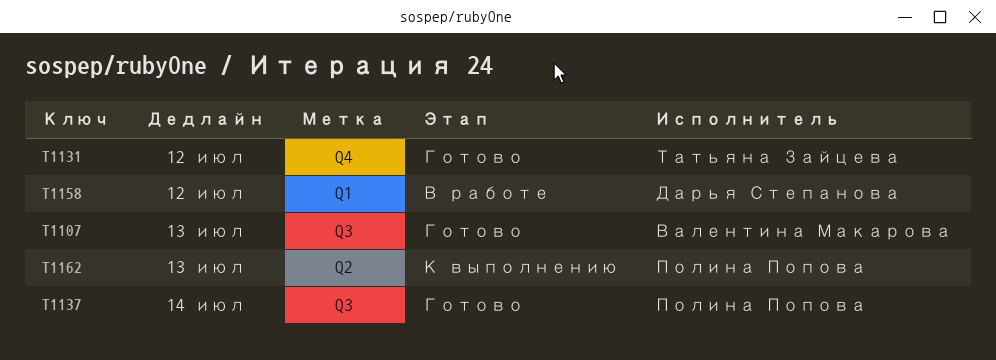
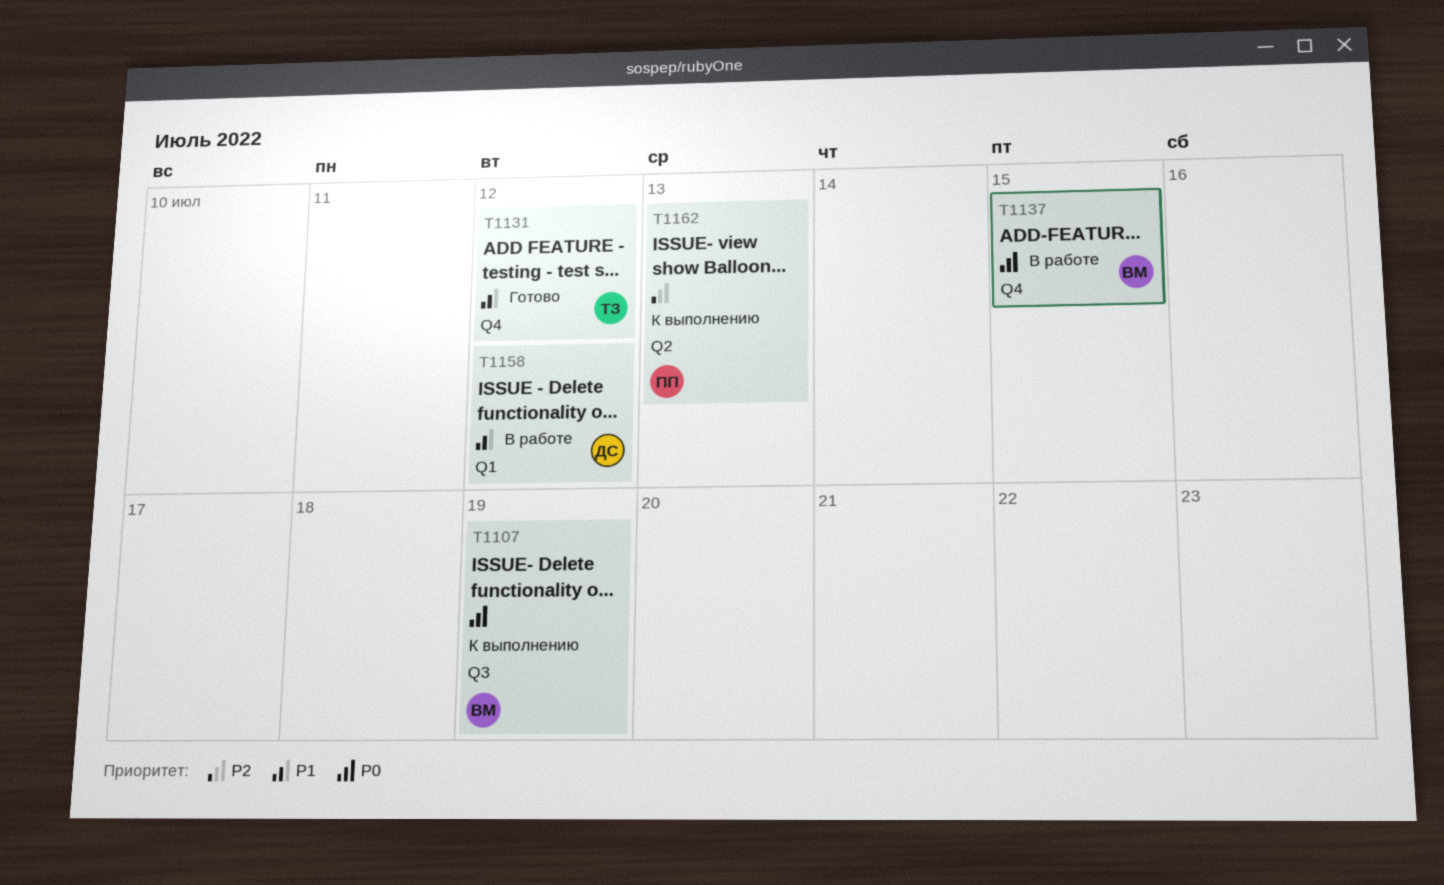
T1107, status: Готово -> К выполнению
T1107, due: Jul 13 -> Jul 19
T1137, status: Готово -> В работе
T1137, owner: Полина Попова -> Валентина Макарова
T1137, label: Q3 -> Q4
T1137, due: Jul 14 -> Jul 15

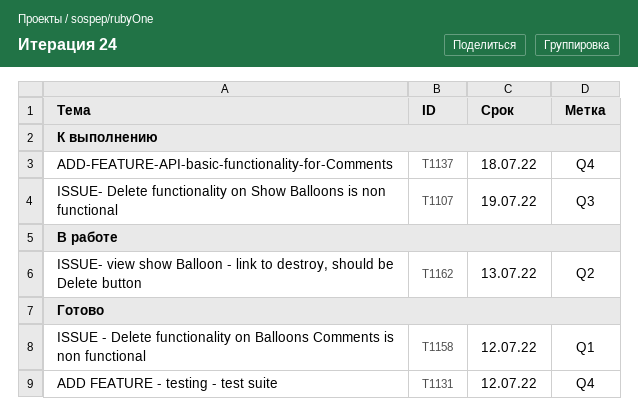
T1137, status: В работе -> К выполнению
T1137, due: Jul 15 -> Jul 18
T1158, status: В работе -> Готово
T1162, status: К выполнению -> В работе

